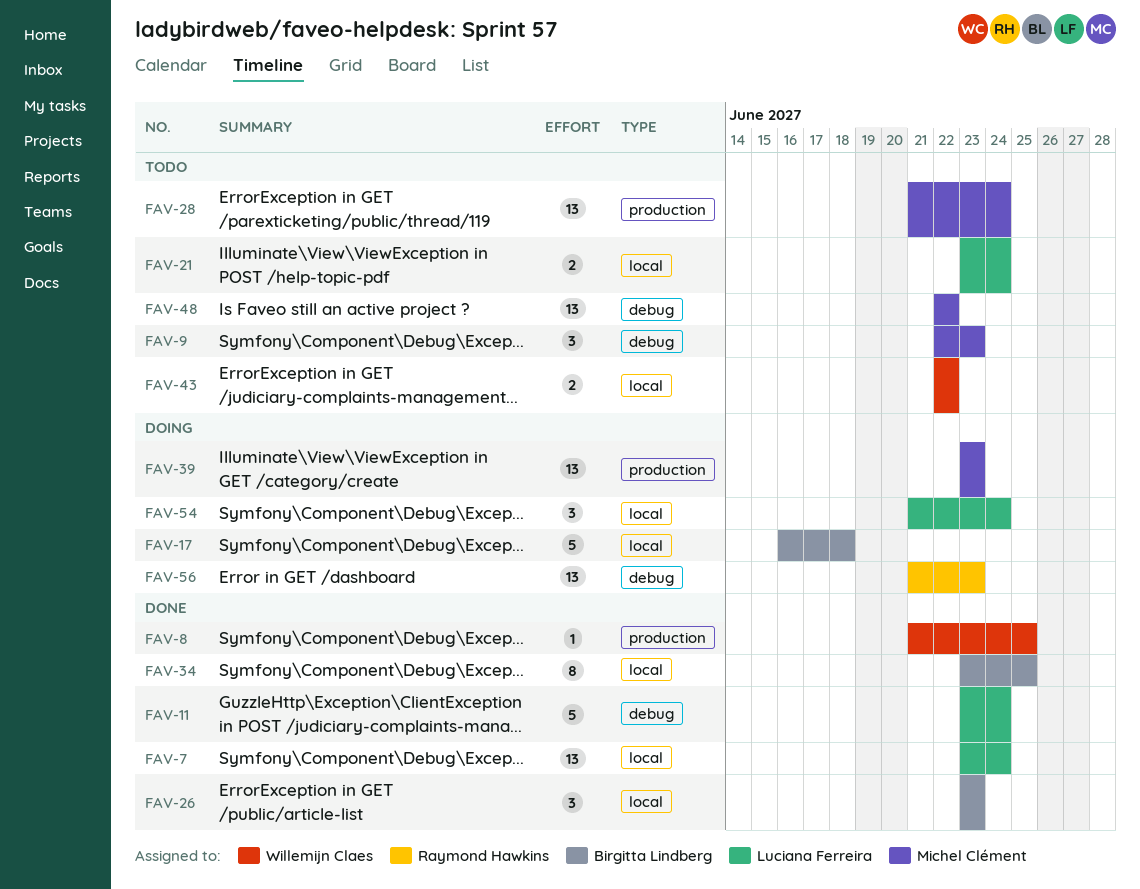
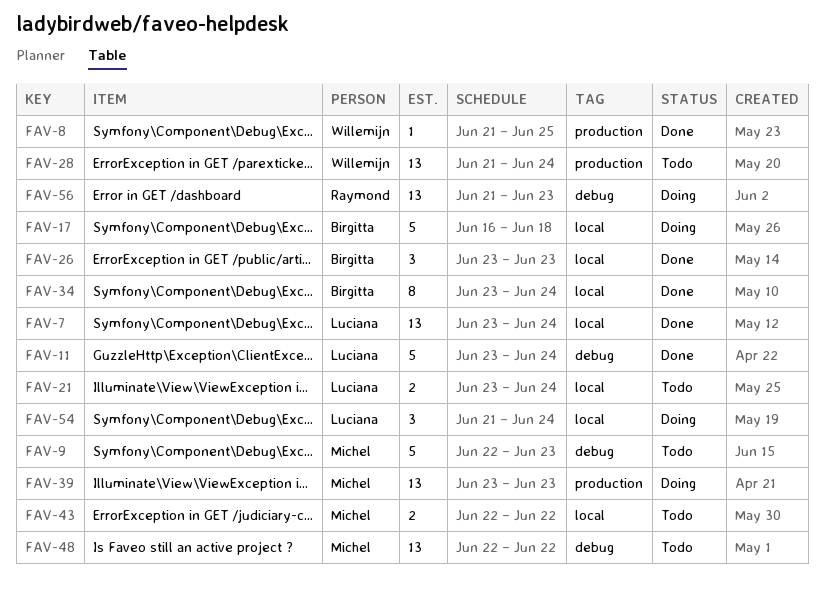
FAV-9, estimate: 3 -> 5
FAV-28, owner: Michel Clément -> Willemijn Claes
FAV-34, due: Jun 25 -> Jun 24
FAV-43, owner: Willemijn Claes -> Michel Clément

